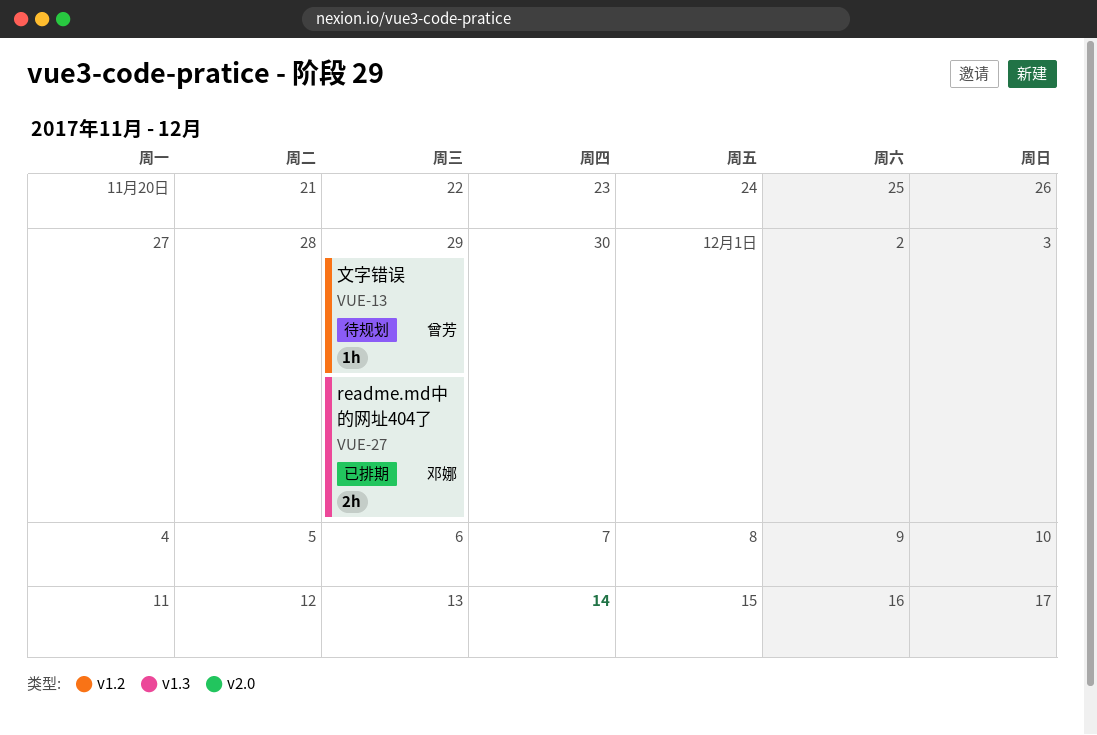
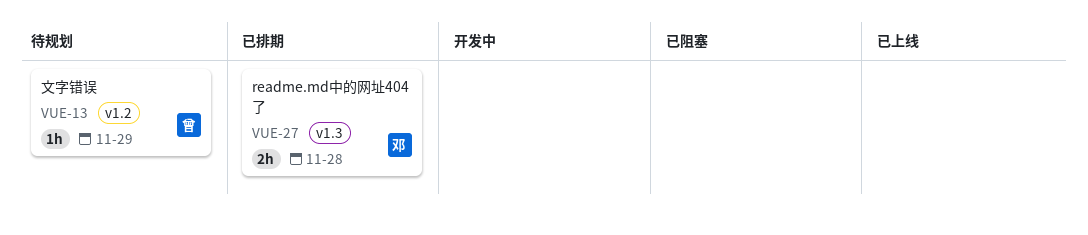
VUE-27, due: Nov 29 -> Nov 28

